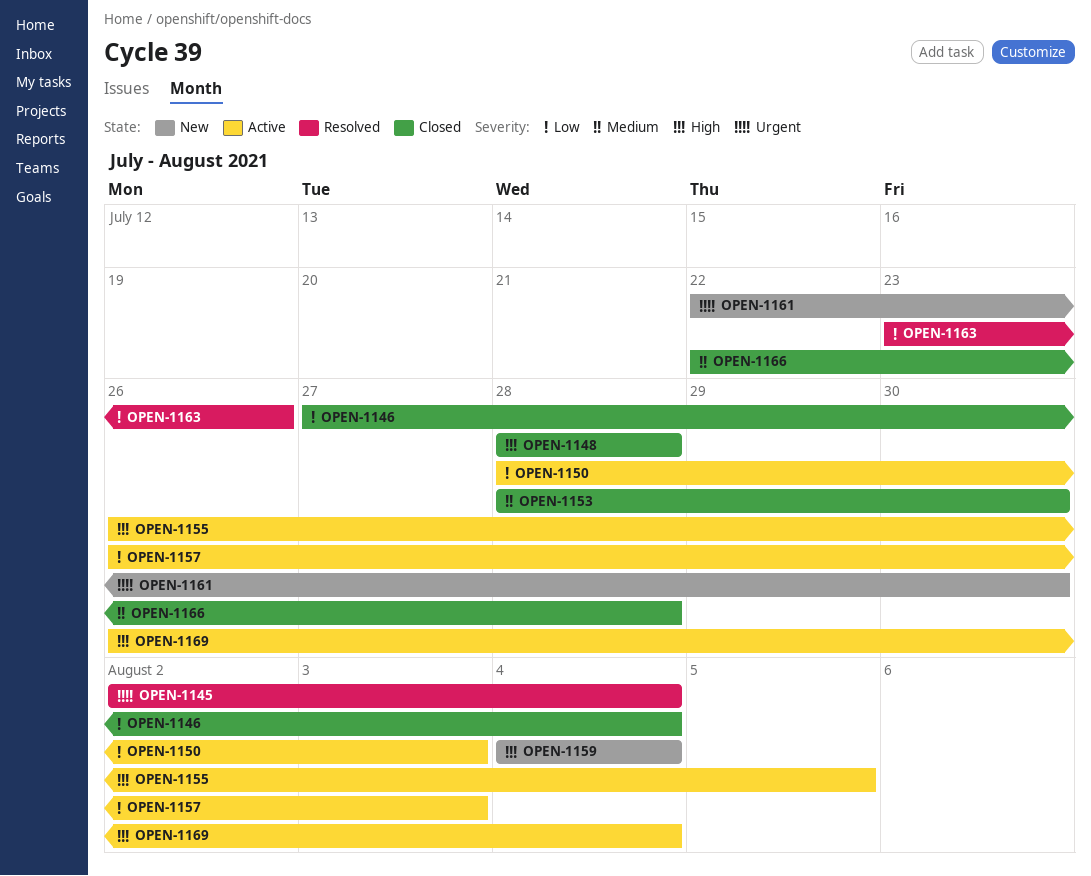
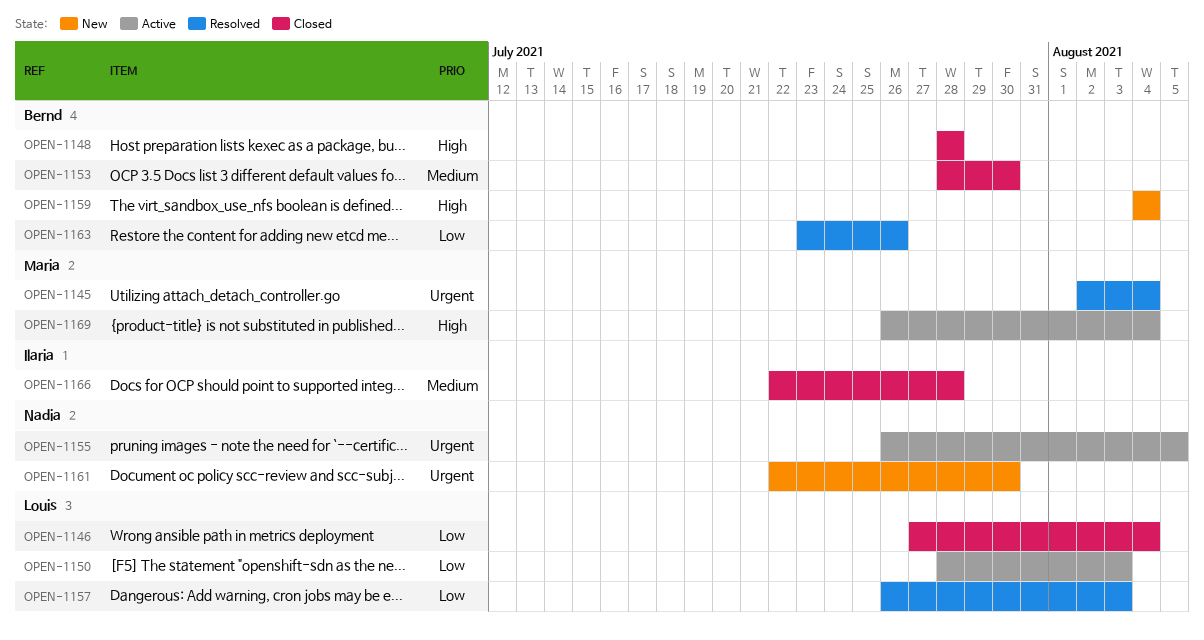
OPEN-1155, priority: High -> Urgent
OPEN-1157, status: Active -> Resolved

